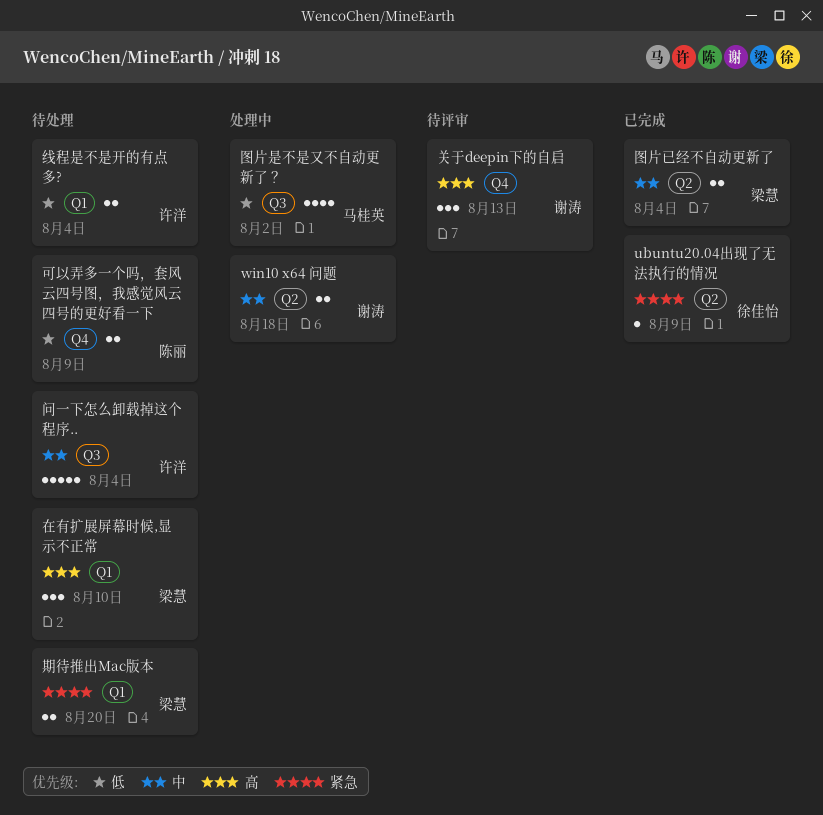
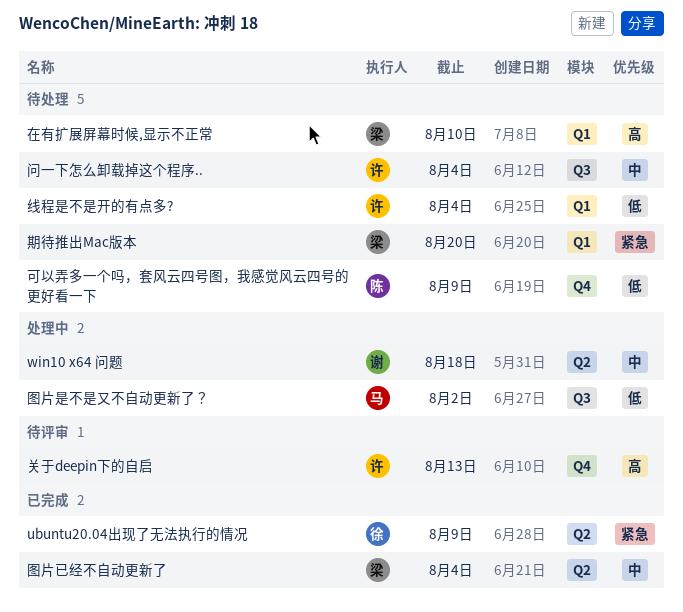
关于deepin下的自启, owner: 谢涛 -> 许洋

